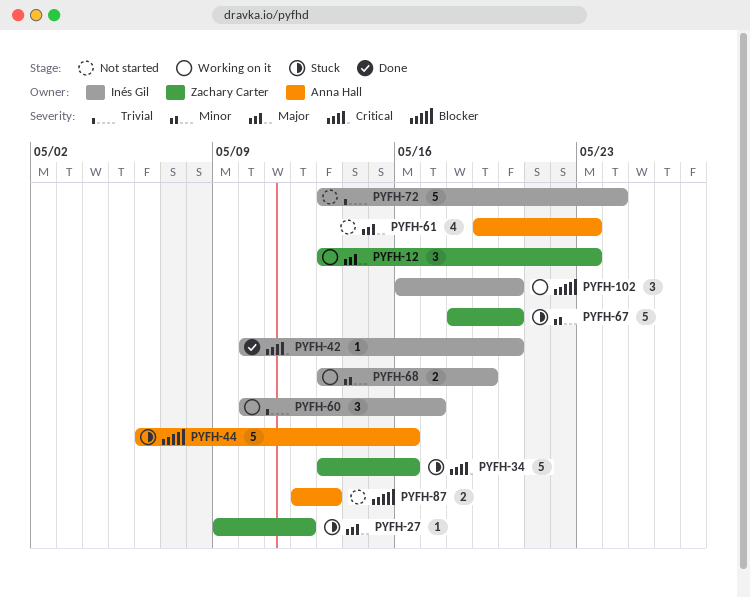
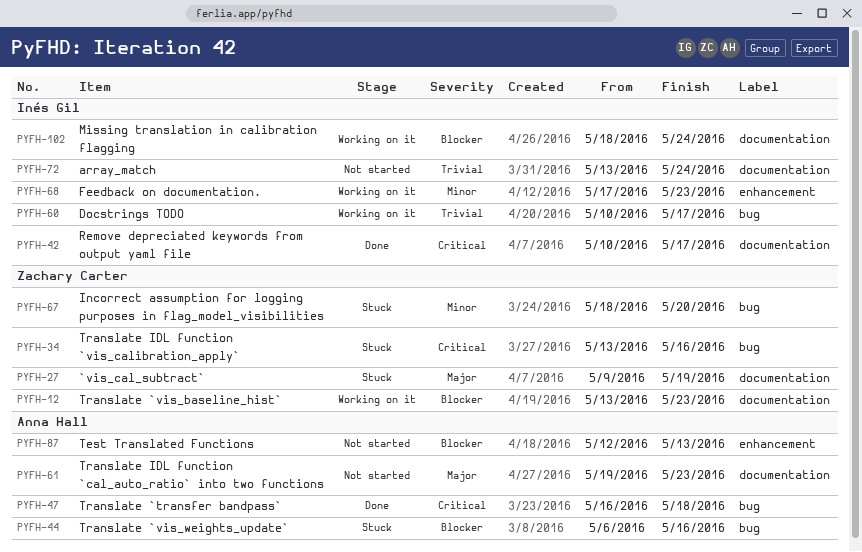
PYFH-12, priority: Major -> Blocker
PYFH-27, due: May 12 -> May 19
PYFH-42, due: May 20 -> May 17
PYFH-47: none -> present
PYFH-68, start: May 13 -> May 17
PYFH-68, due: May 19 -> May 23
PYFH-102, start: May 16 -> May 18
PYFH-102, due: May 20 -> May 24

